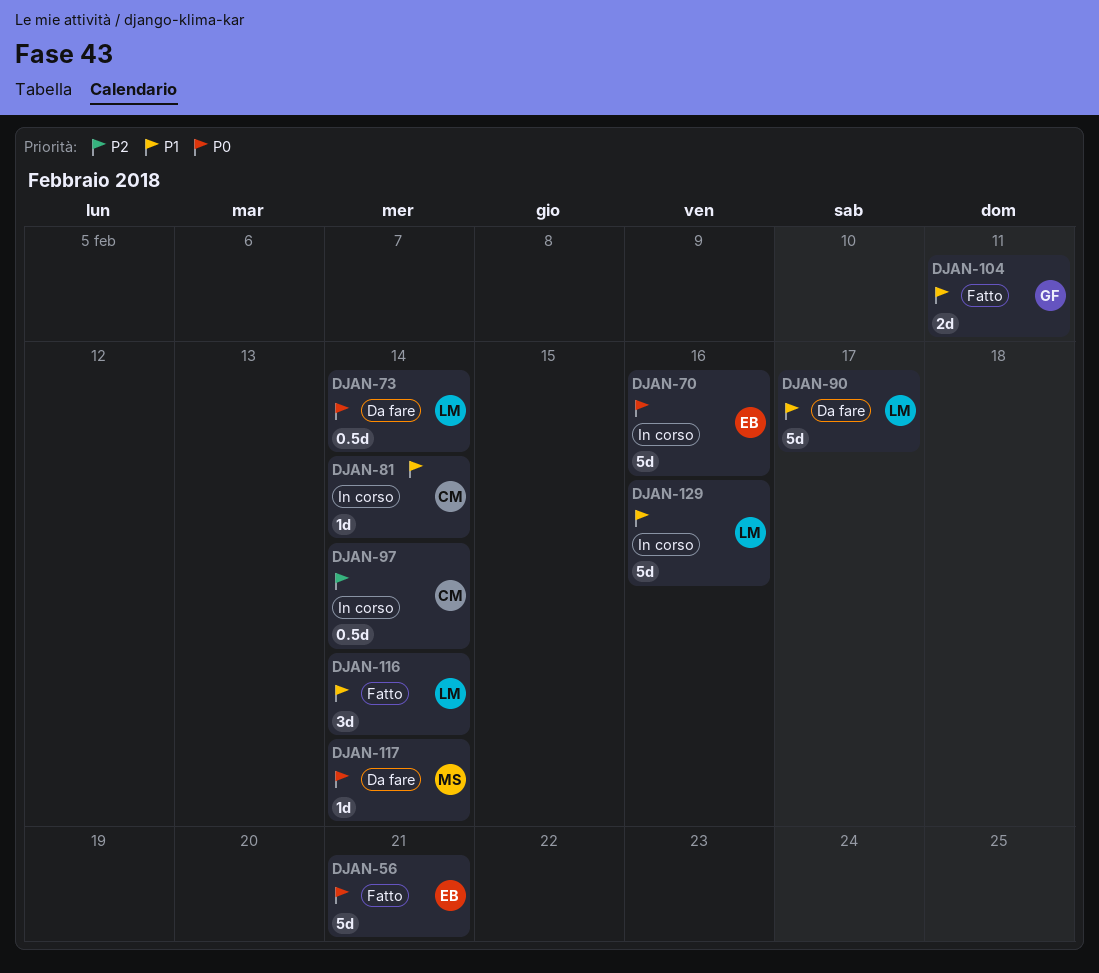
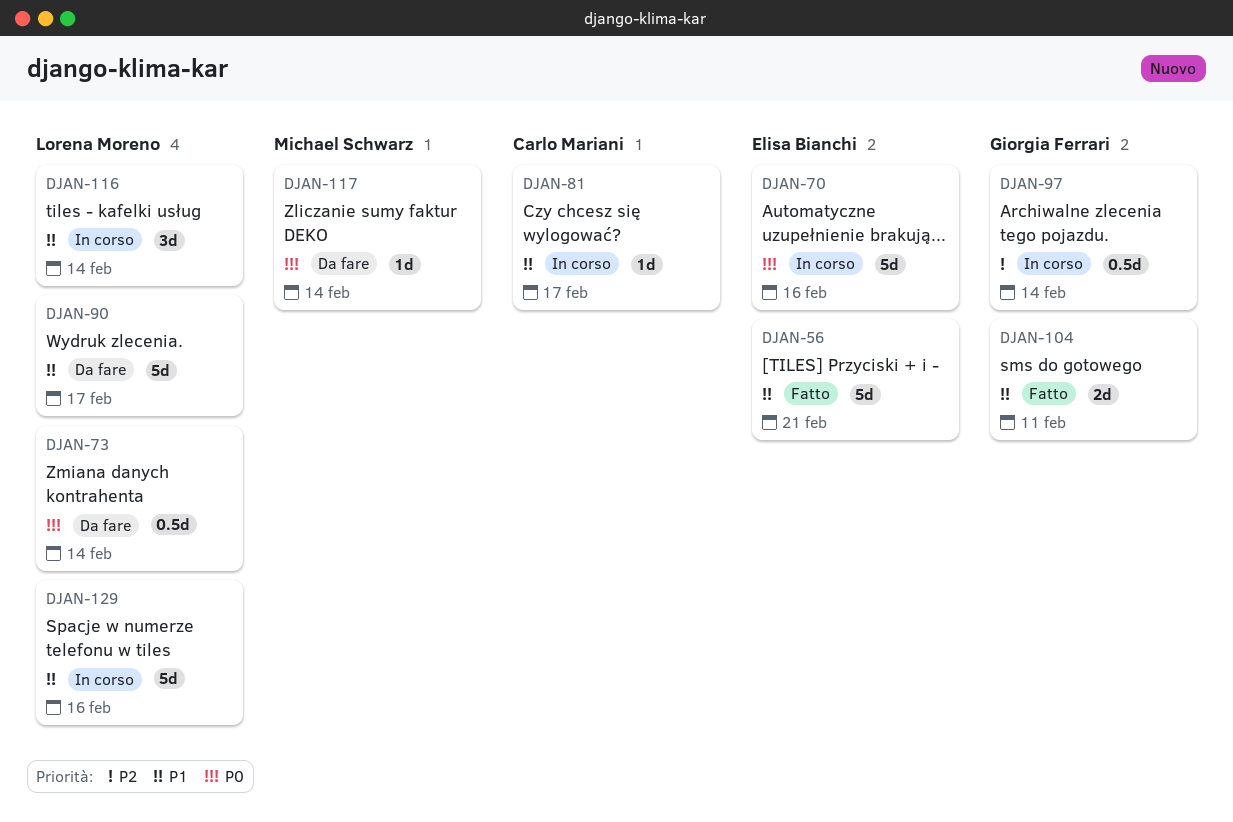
DJAN-56, priority: P0 -> P1
DJAN-81, due: Feb 14 -> Feb 17
DJAN-97, owner: Carlo Mariani -> Giorgia Ferrari
DJAN-116, status: Fatto -> In corso

